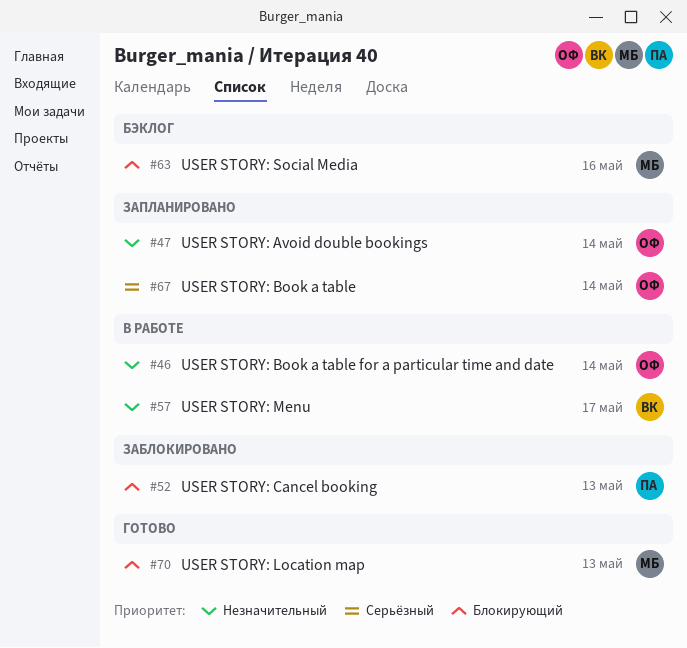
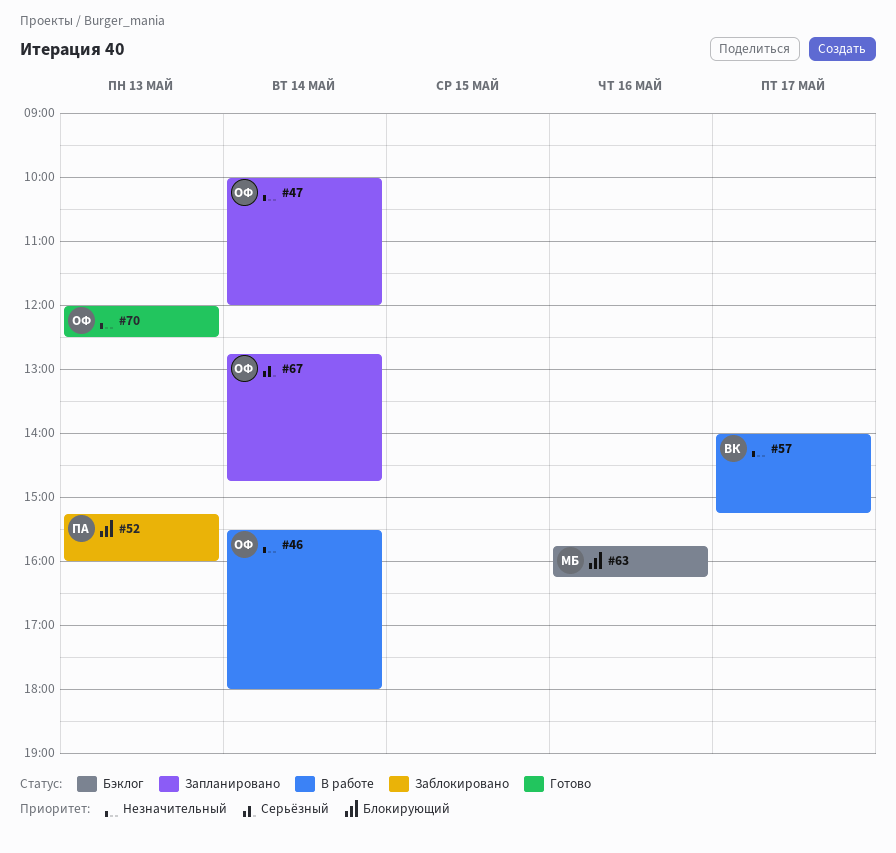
#70, owner: МБ -> ОФ
#70, priority: Блокирующий -> Незначительный

